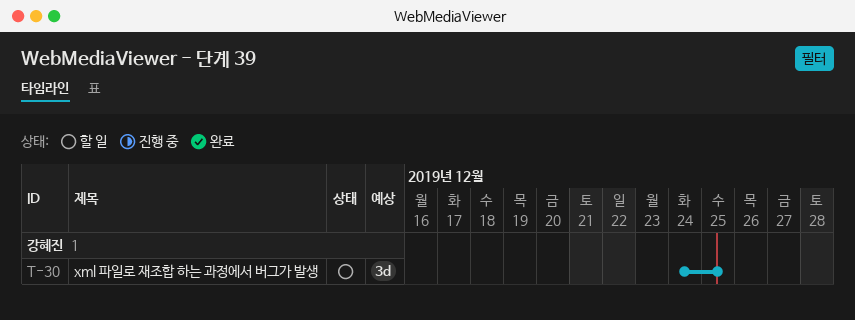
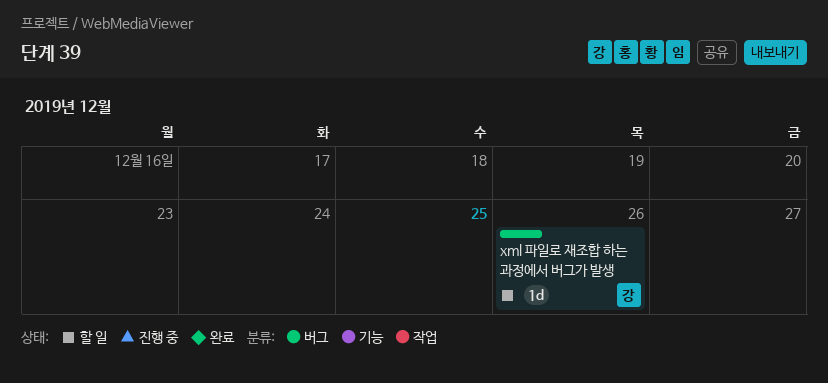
xml 파일로 재조합 하는 과정에서 버그가 발생, estimate: 3d -> 1d
xml 파일로 재조합 하는 과정에서 버그가 발생, due: Dec 25 -> Dec 26

